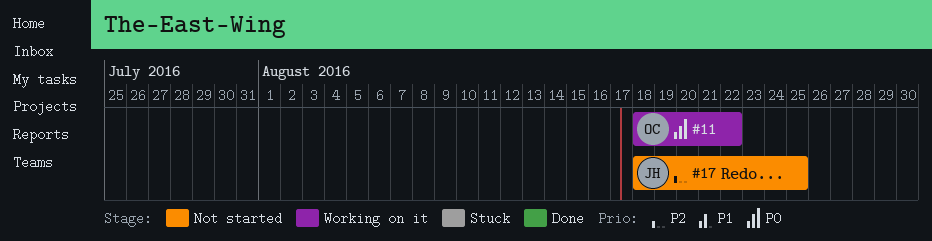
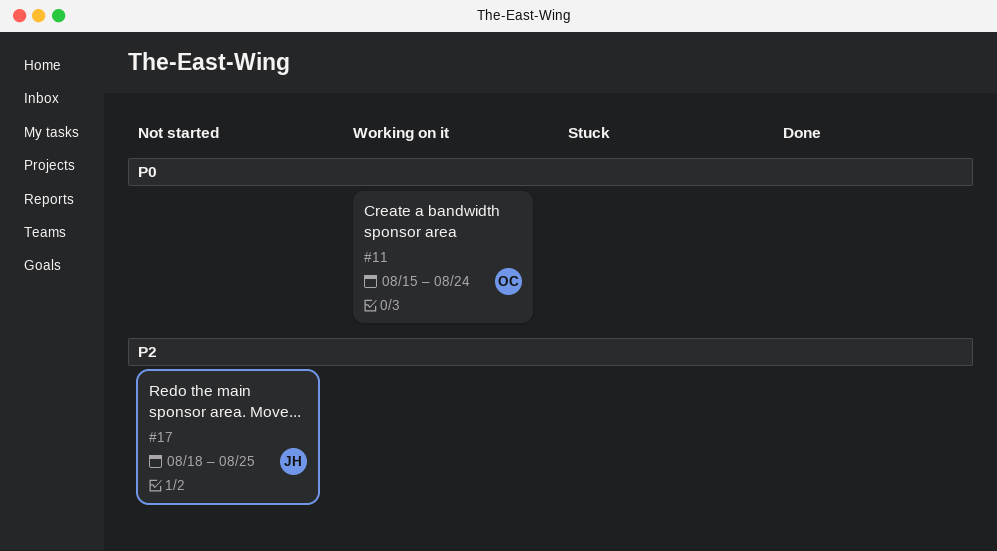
#11, start: Aug 18 -> Aug 15
#11, due: Aug 22 -> Aug 24

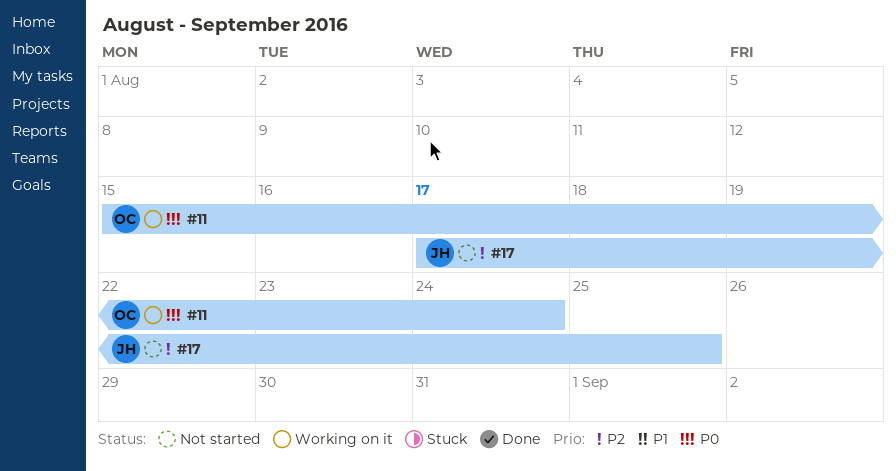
#17, start: Aug 18 -> Aug 17

